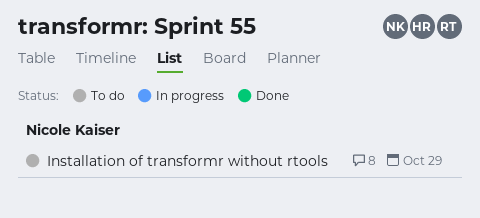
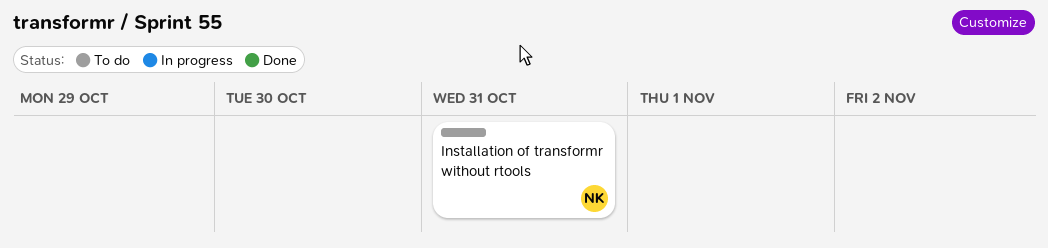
Installation of transformr without rtools, due: Oct 29 -> Oct 31

